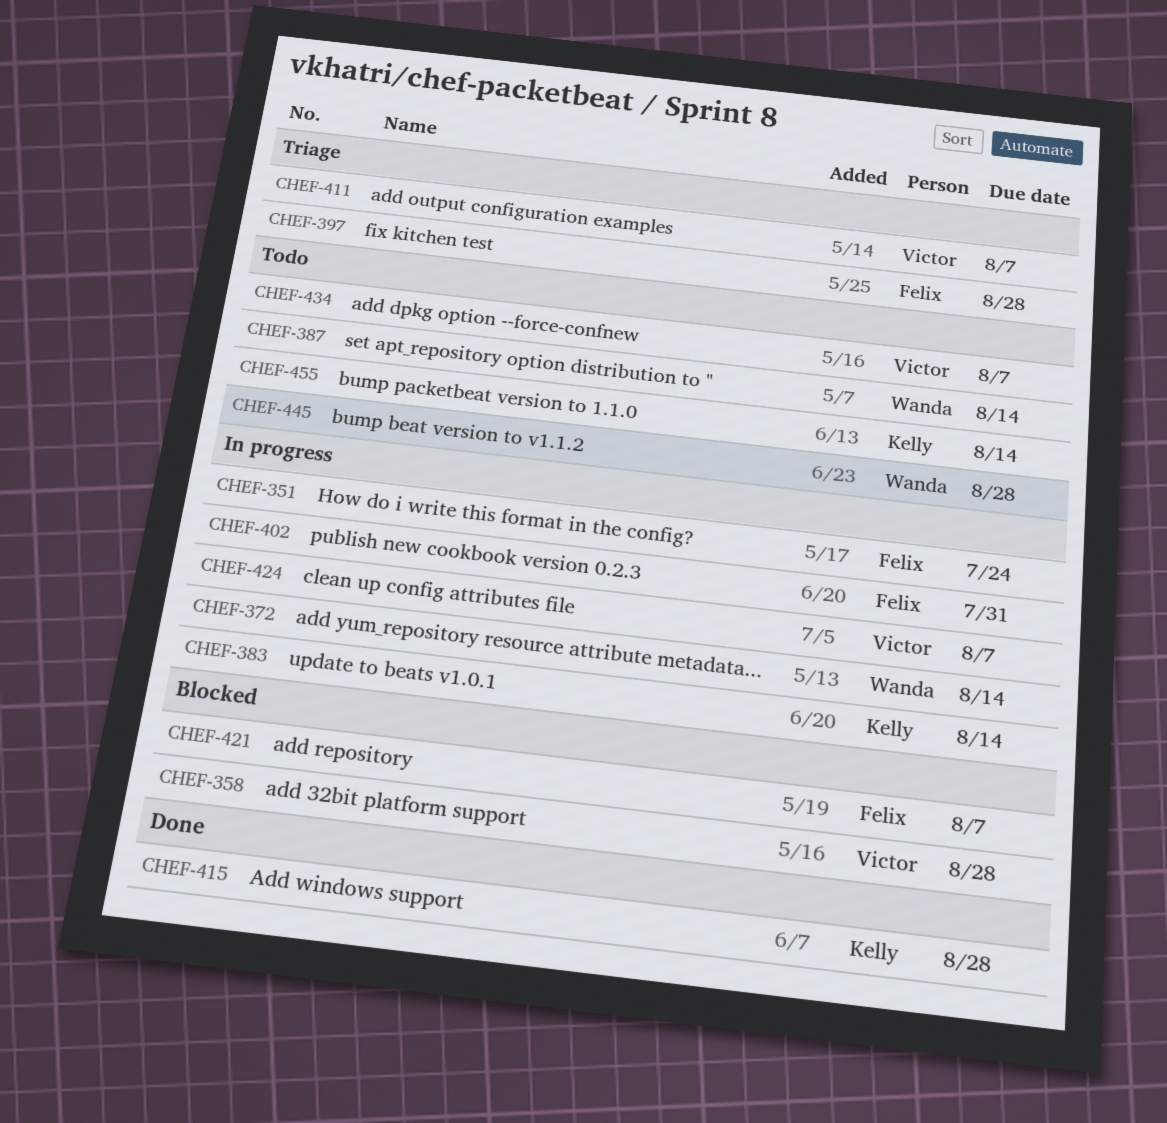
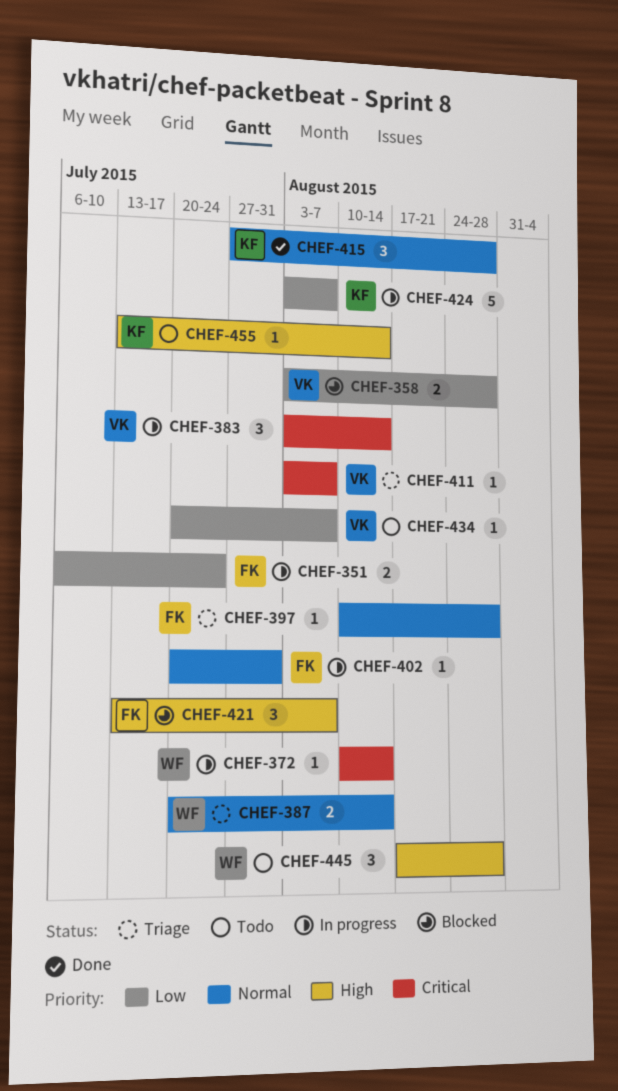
CHEF-383, owner: Kelly -> Victor
CHEF-387, status: Todo -> Triage
CHEF-424, owner: Victor -> Kelly

